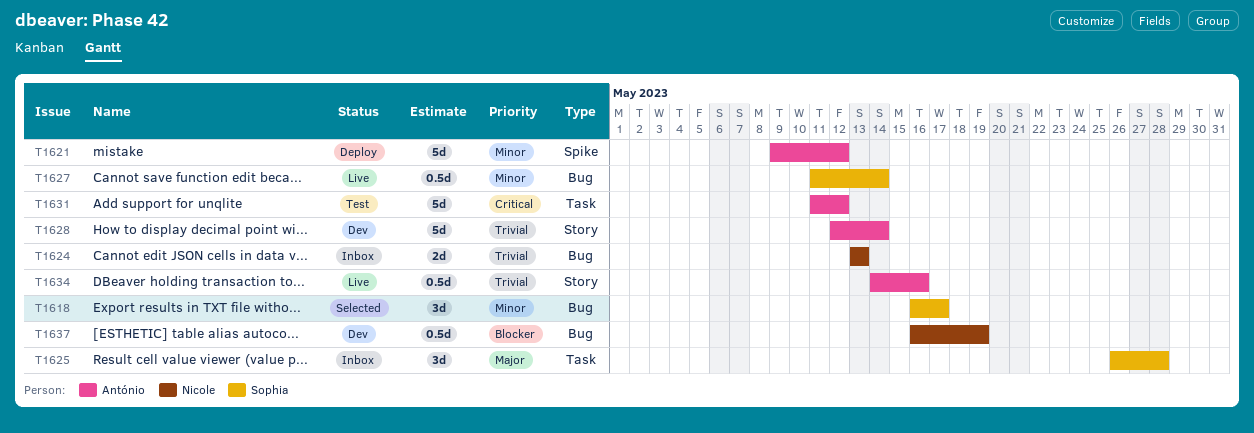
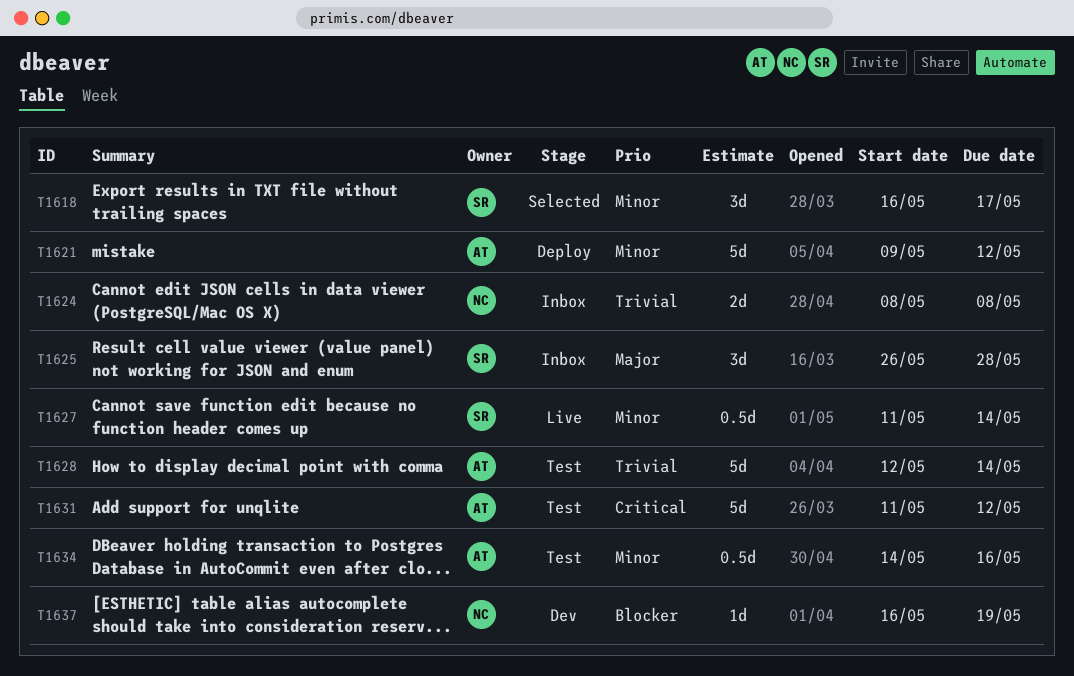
T1624, start: May 13 -> May 8
T1624, due: May 13 -> May 8
T1628, status: Dev -> Test
T1634, status: Live -> Test
T1634, priority: Trivial -> Minor
T1637, estimate: 0.5d -> 1d

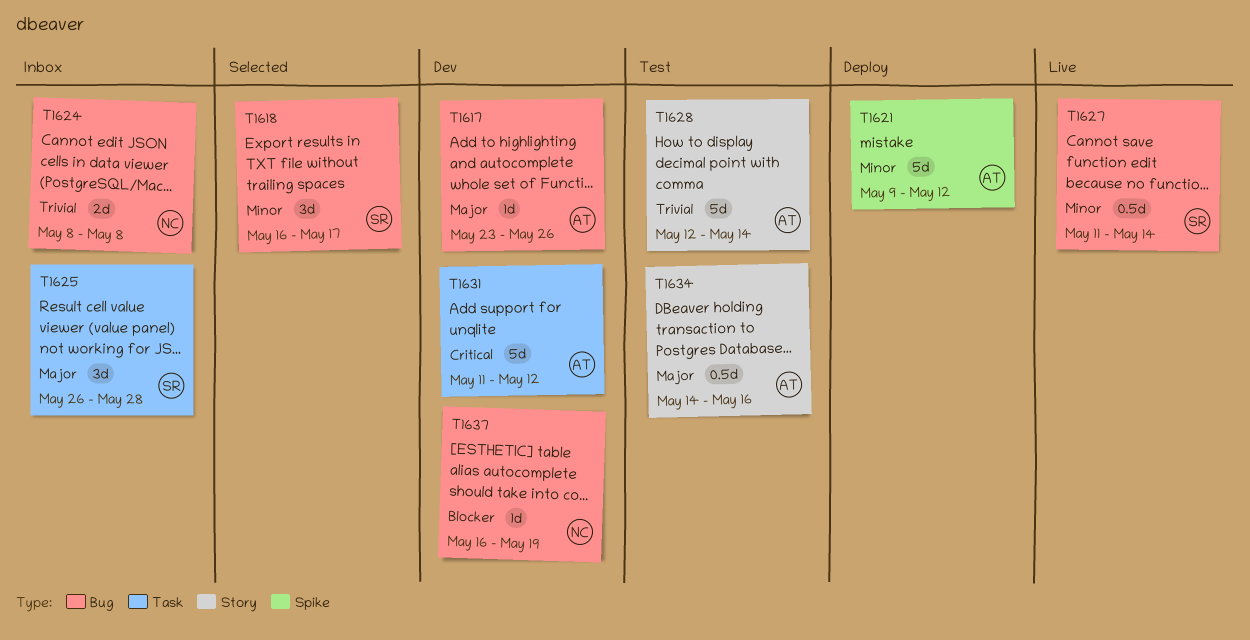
T1617: none -> present
T1631, status: Test -> Dev
T1634, priority: Minor -> Major

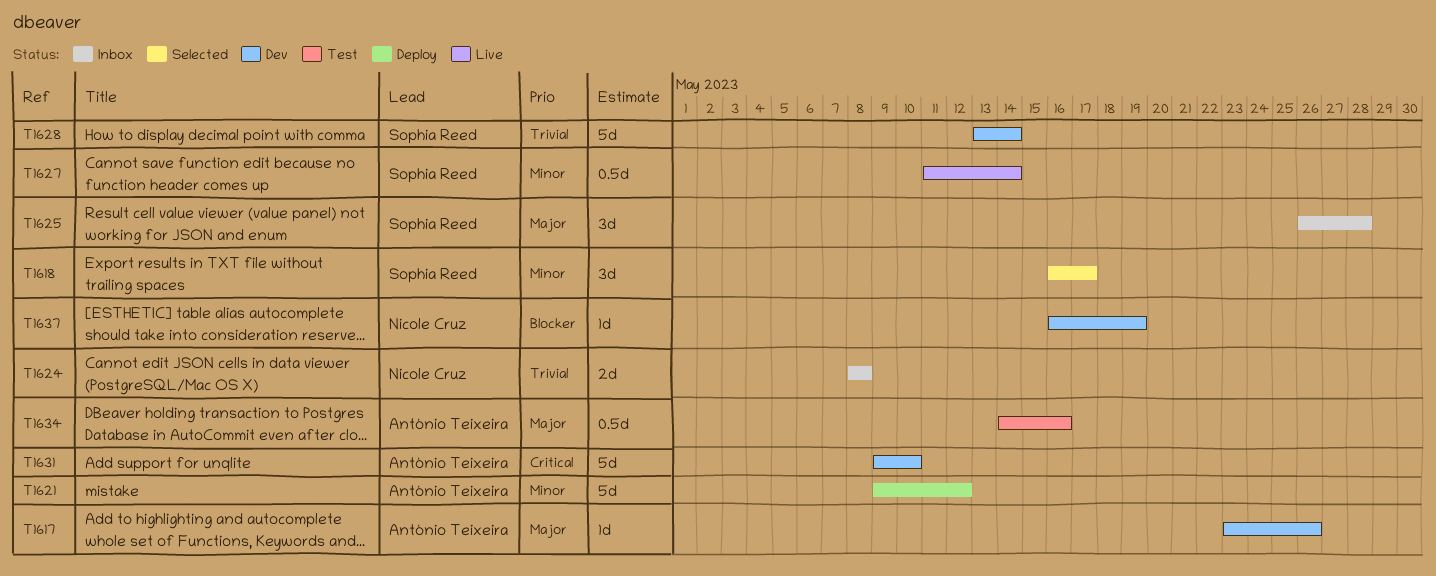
T1628, status: Test -> Dev
T1628, owner: António Teixeira -> Sophia Reed
T1628, start: May 12 -> May 13
T1631, start: May 11 -> May 9
T1631, due: May 12 -> May 10

